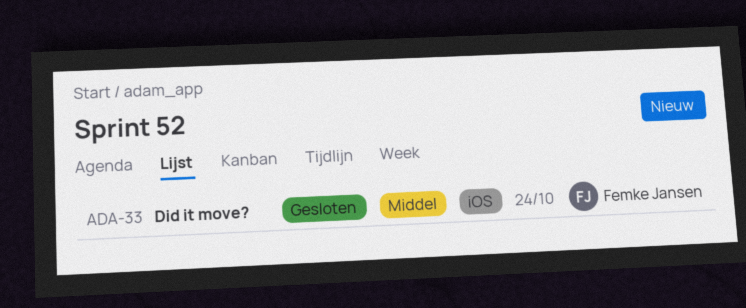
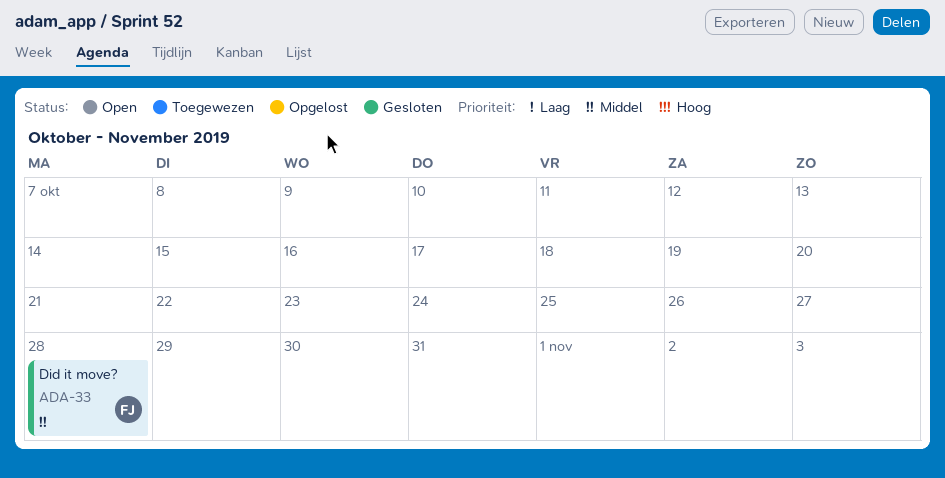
ADA-33, due: Oct 24 -> Oct 28

